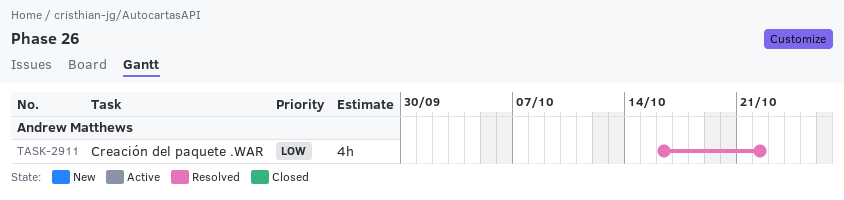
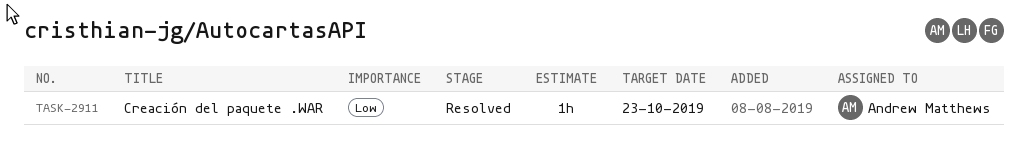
TASK-2911, estimate: 4h -> 1h
TASK-2911, due: Oct 22 -> Oct 23

